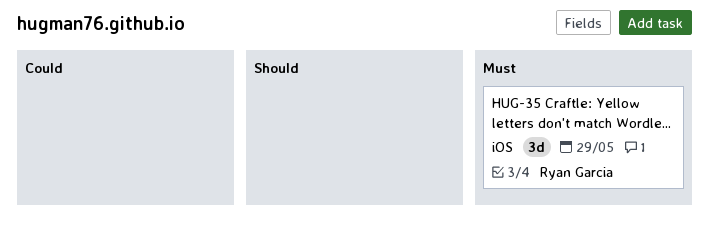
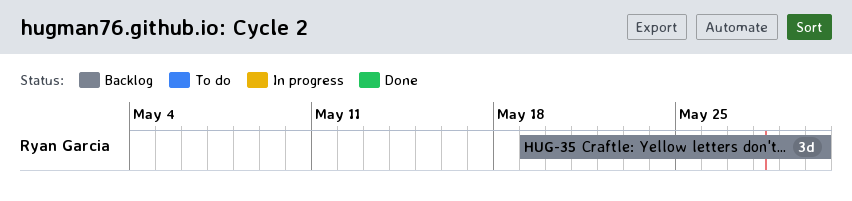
HUG-35, due: May 29 -> May 30

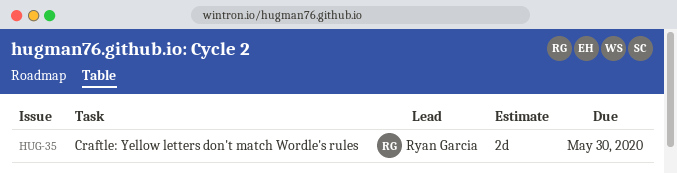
HUG-35, estimate: 3d -> 2d

